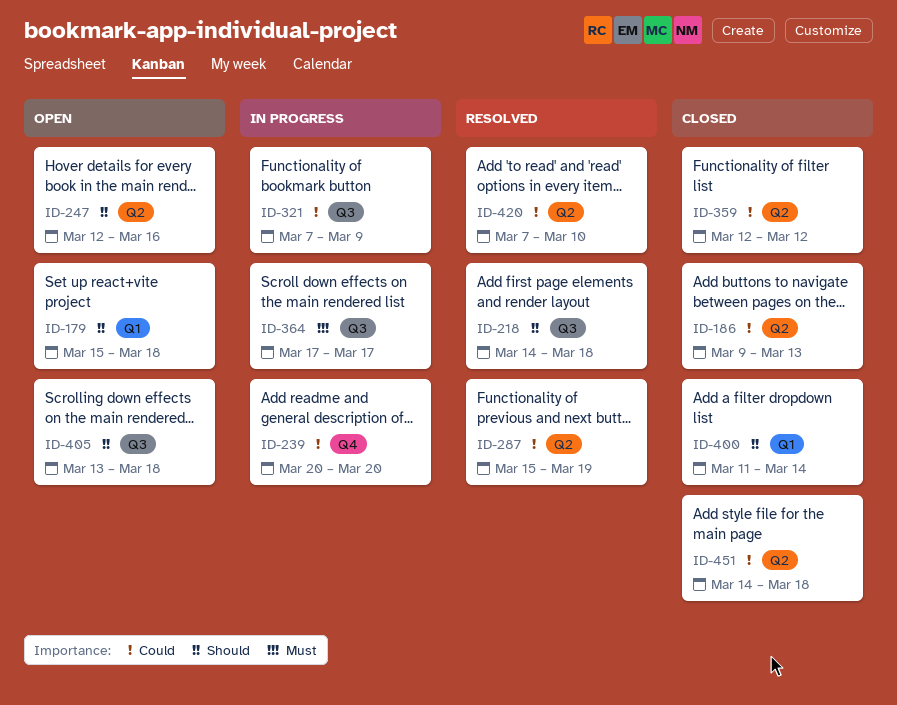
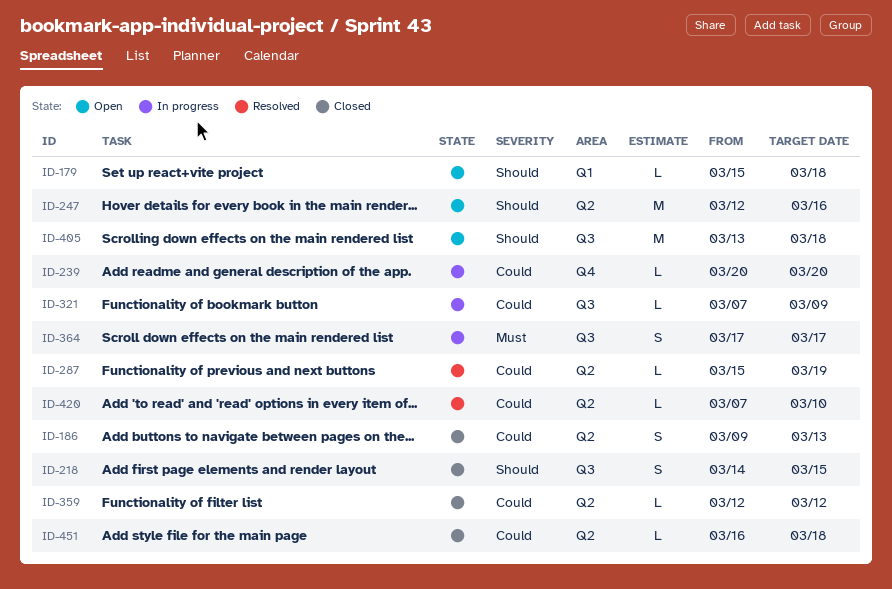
ID-218, status: Resolved -> Closed
ID-218, due: Mar 18 -> Mar 15
ID-400: present -> none
ID-451, start: Mar 14 -> Mar 16

